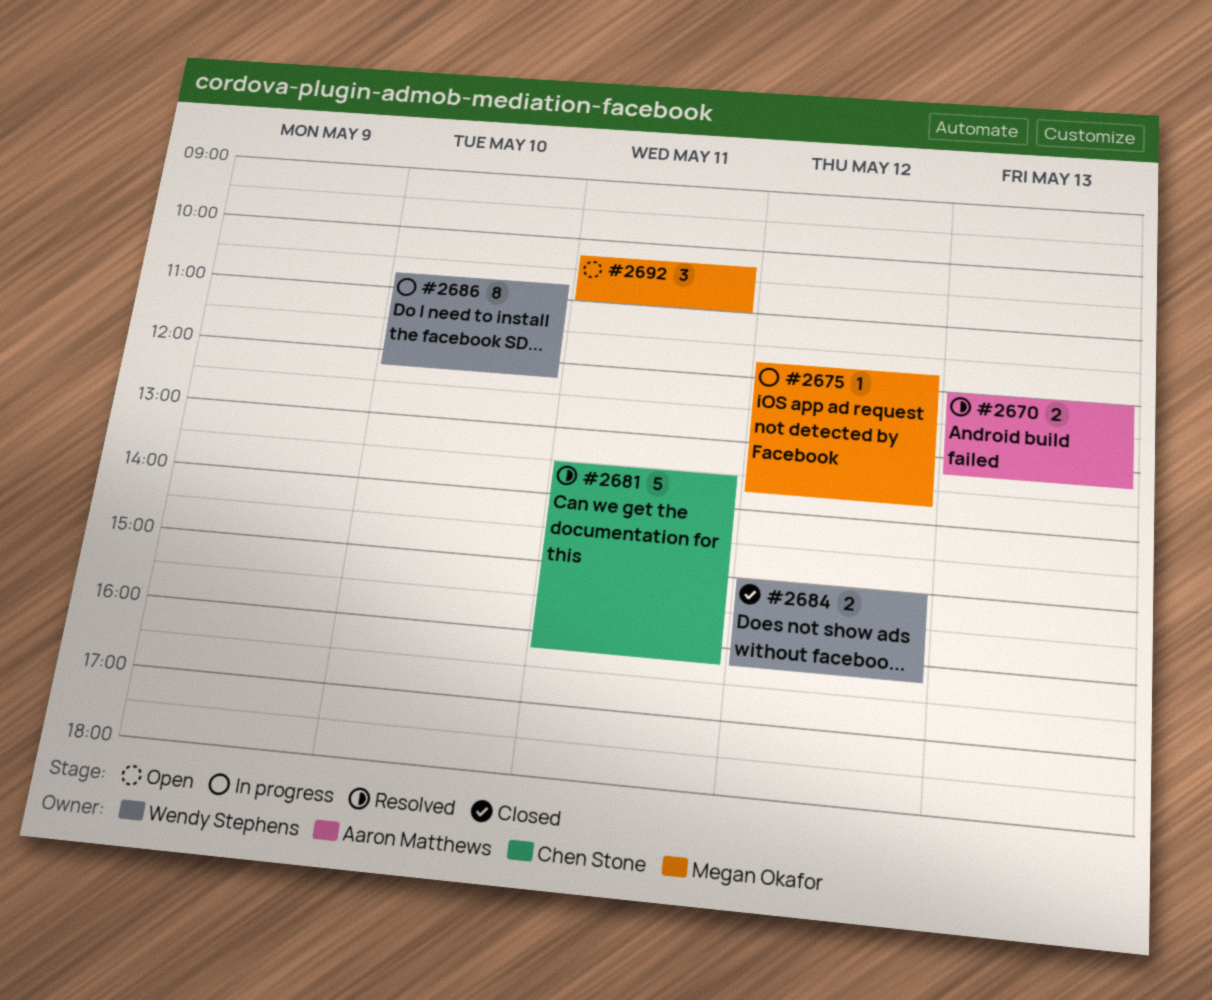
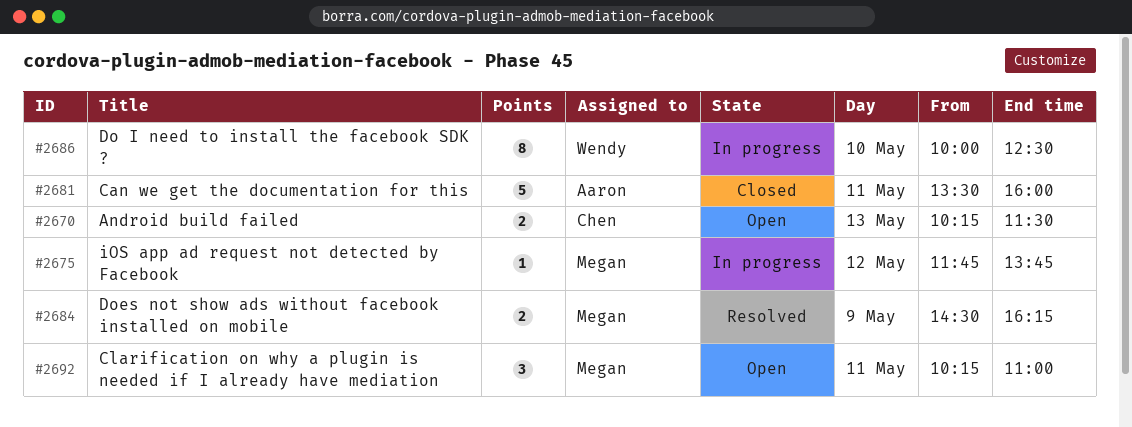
#2670, status: Resolved -> Open
#2670, owner: Aaron Matthews -> Chen Stone
#2670, begins: 12:00 -> 10:15
#2670, ends: 13:15 -> 11:30
#2681, status: Resolved -> Closed
#2681, owner: Chen Stone -> Aaron Matthews
#2681, ends: 16:15 -> 16:00
#2684, status: Closed -> Resolved
#2684, owner: Wendy Stephens -> Megan Okafor
#2684, day: May 12 -> May 9
#2684, begins: 15:00 -> 14:30
#2686, begins: 10:45 -> 10:00
#2686, ends: 12:15 -> 12:30

